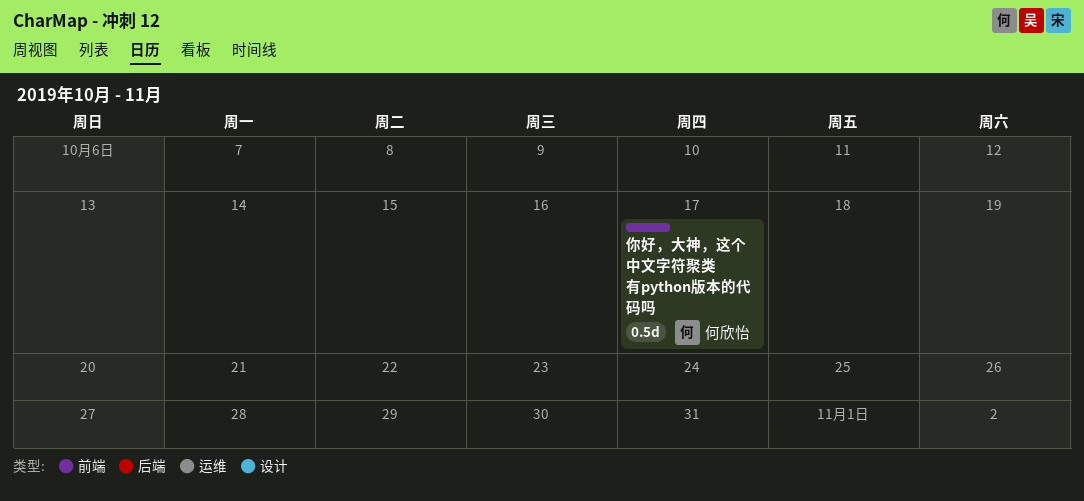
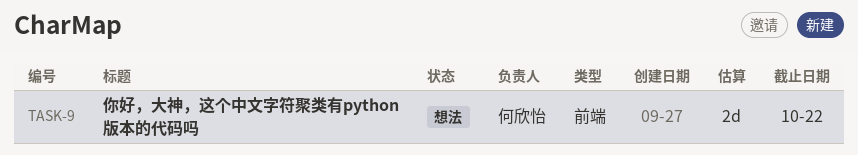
你好，大神，这个中文字符聚类有python版本的代码吗, estimate: 0.5d -> 2d
你好，大神，这个中文字符聚类有python版本的代码吗, due: Oct 17 -> Oct 22

